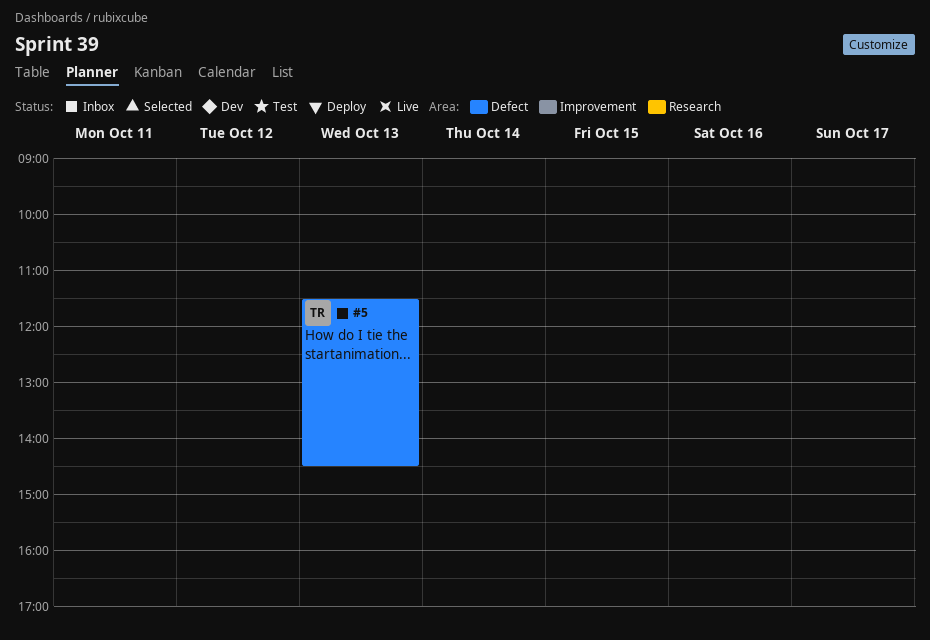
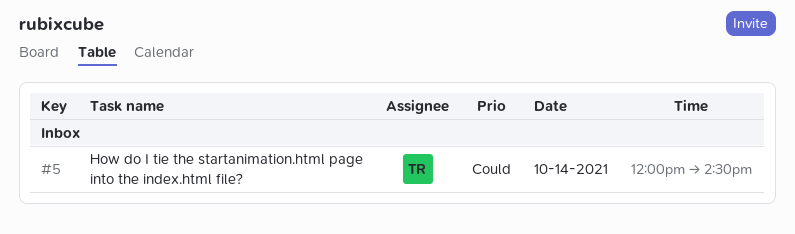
#5, day: Oct 13 -> Oct 14
#5, begins: 11:30 -> 12:00

